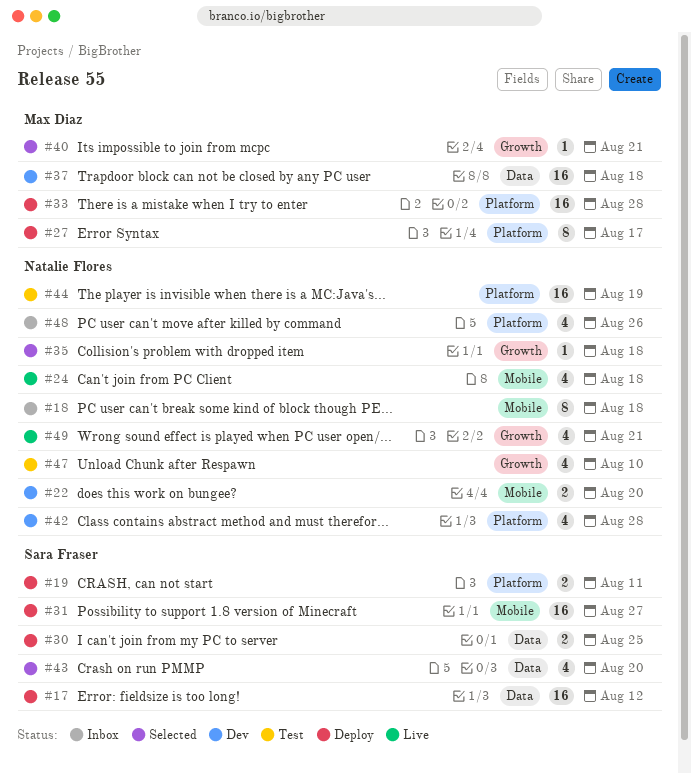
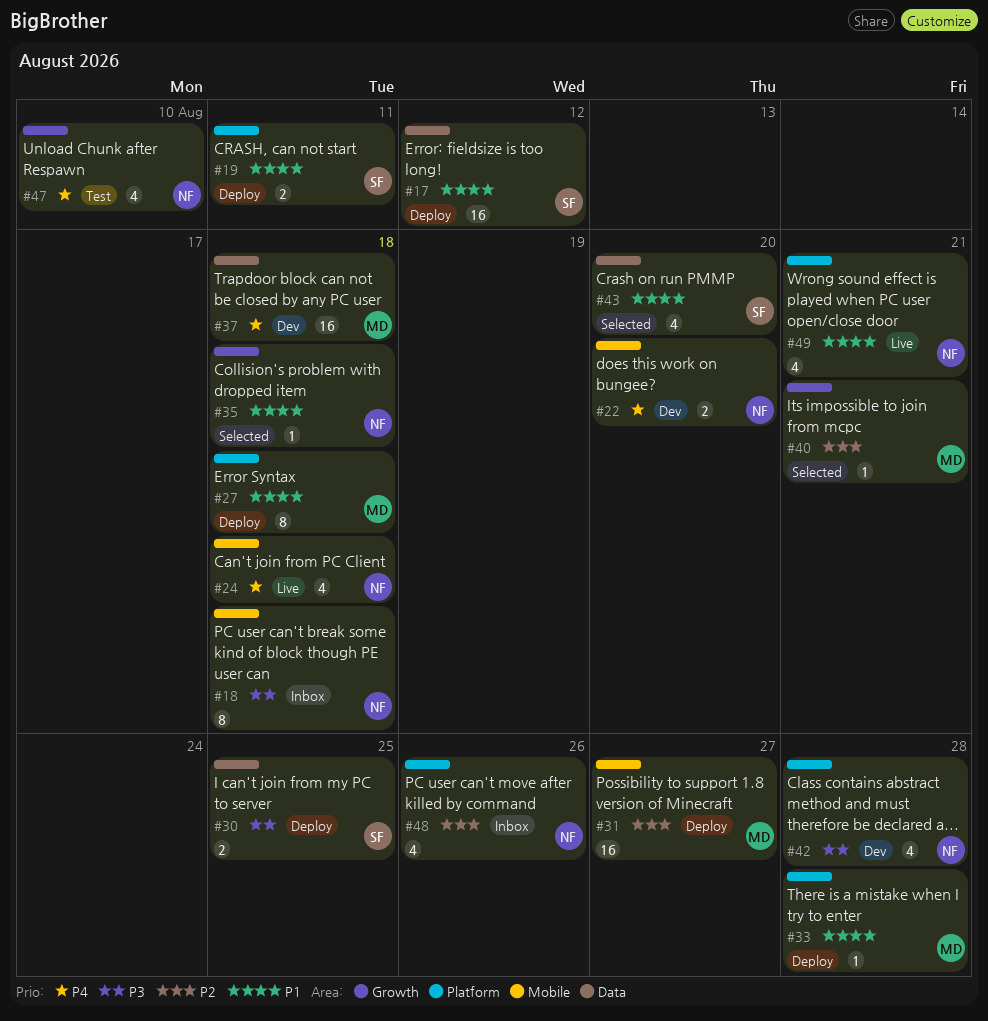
#27, due: Aug 17 -> Aug 18
#31, owner: Sara Fraser -> Max Diaz
#33, estimate: 16 -> 1
#44: present -> none
#49, label: Growth -> Platform

